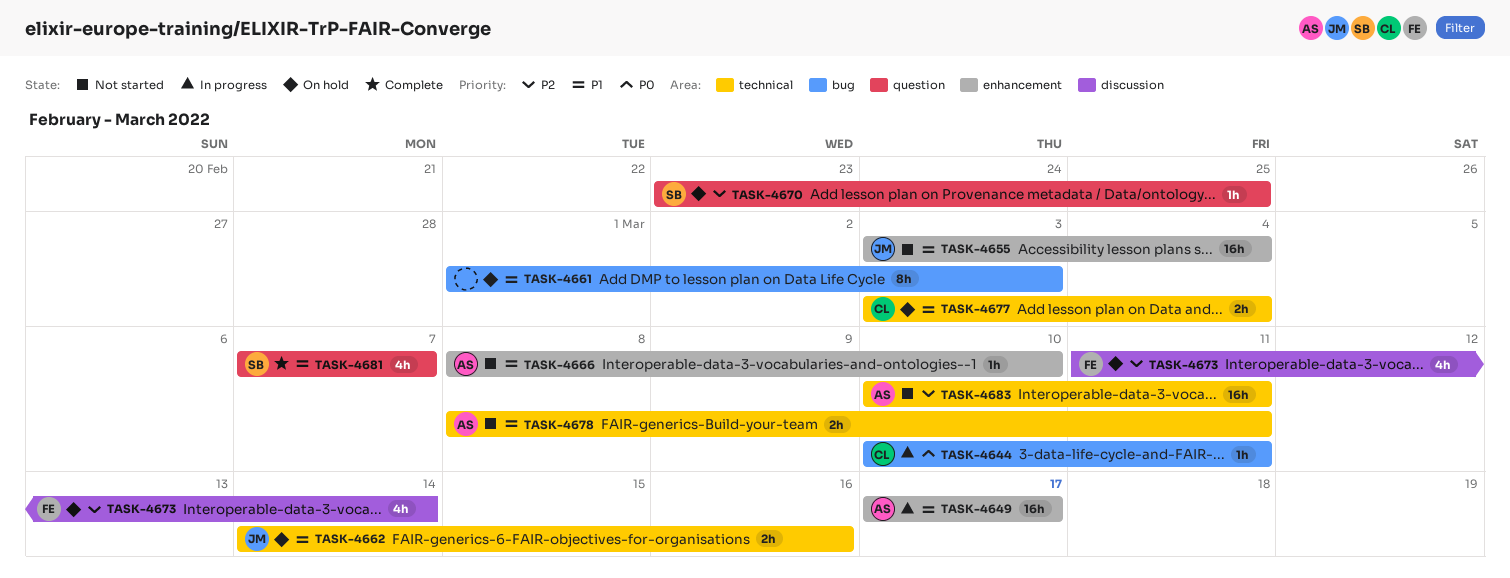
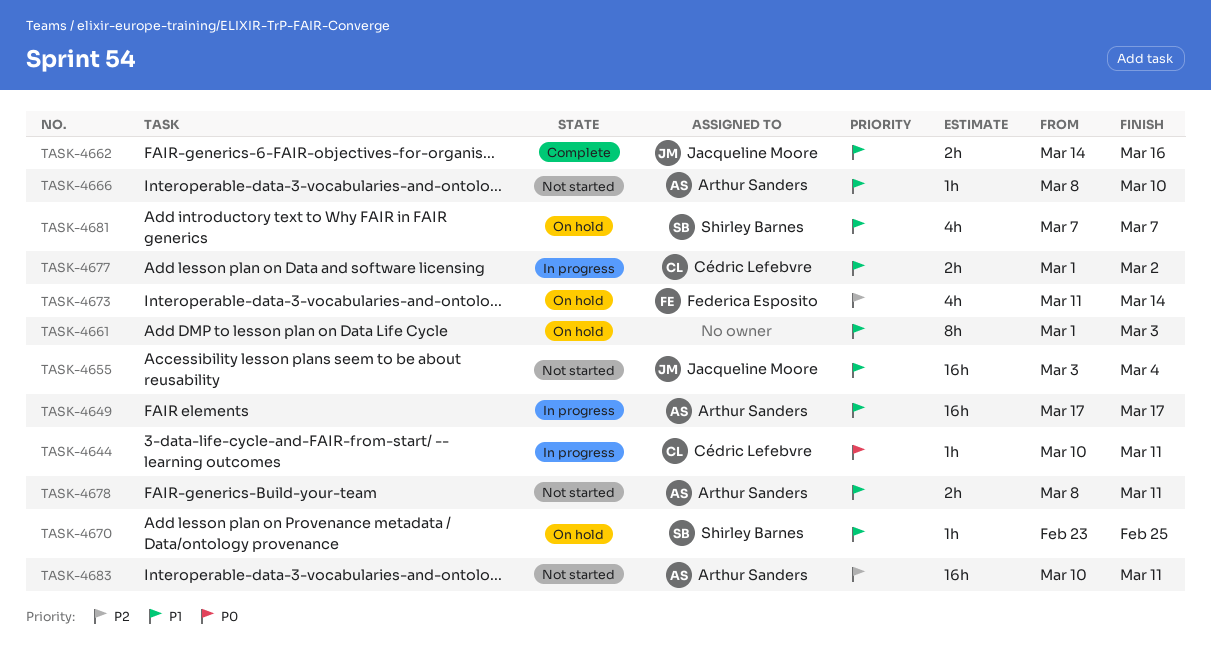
TASK-4662, status: On hold -> Complete
TASK-4670, priority: P2 -> P1
TASK-4677, status: On hold -> In progress
TASK-4677, start: Mar 3 -> Mar 1
TASK-4677, due: Mar 4 -> Mar 2
TASK-4681, status: Complete -> On hold

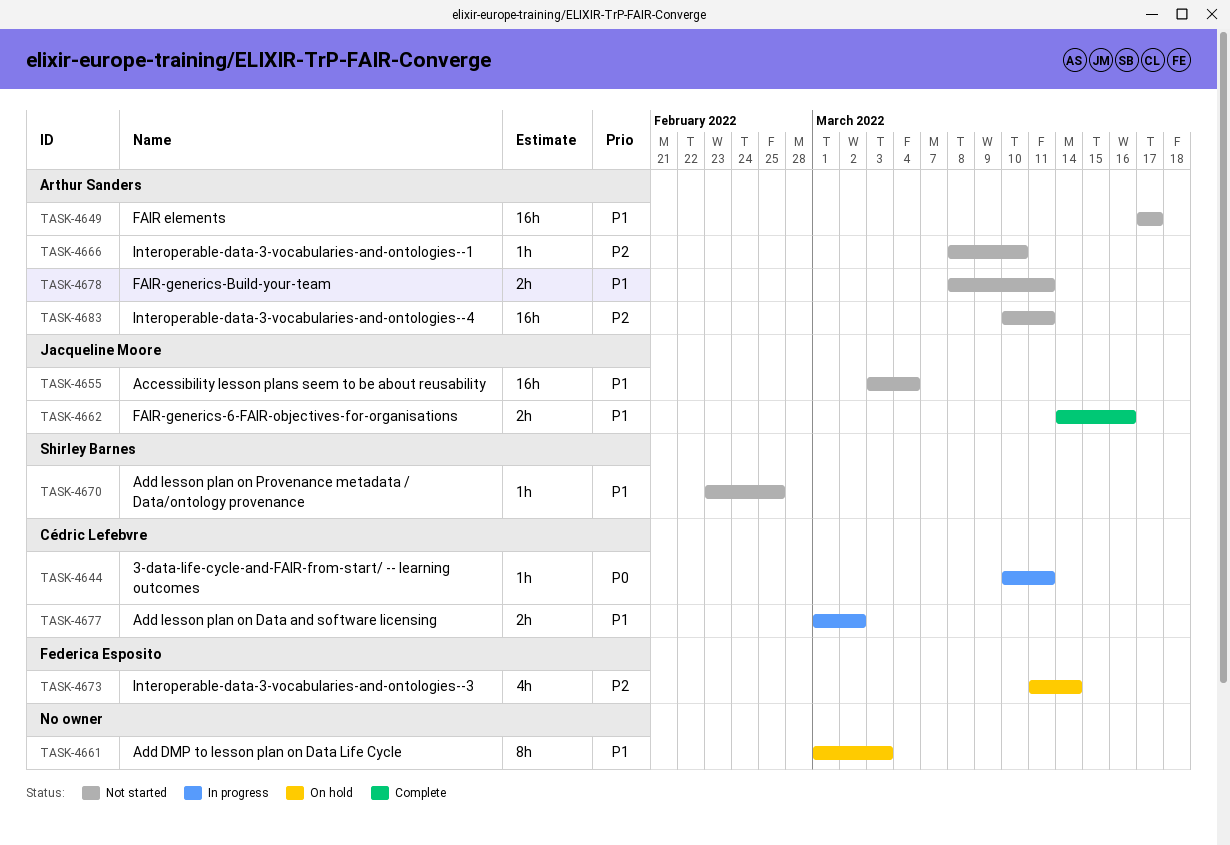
TASK-4649, status: In progress -> Not started
TASK-4666, priority: P1 -> P2
TASK-4670, status: On hold -> Not started
TASK-4681: present -> none

